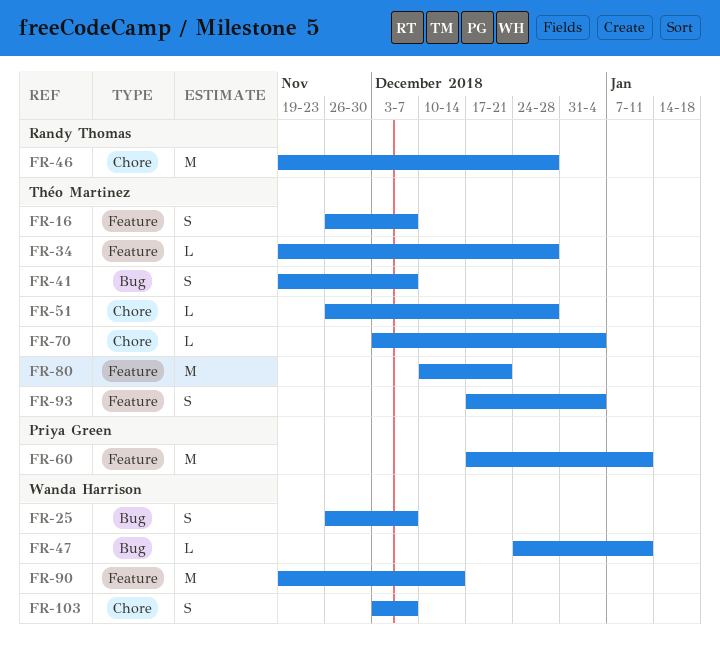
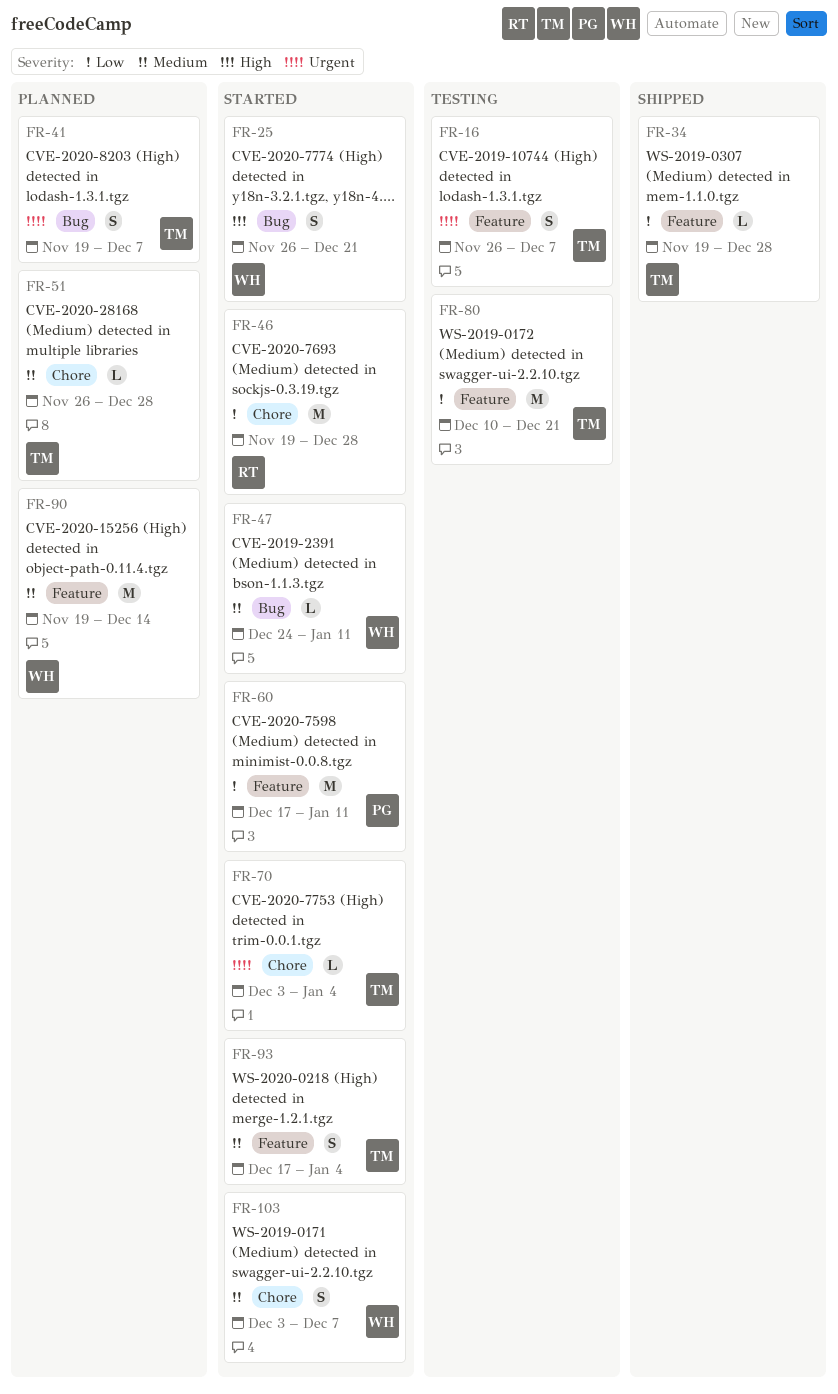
FR-25, due: Dec 7 -> Dec 21

